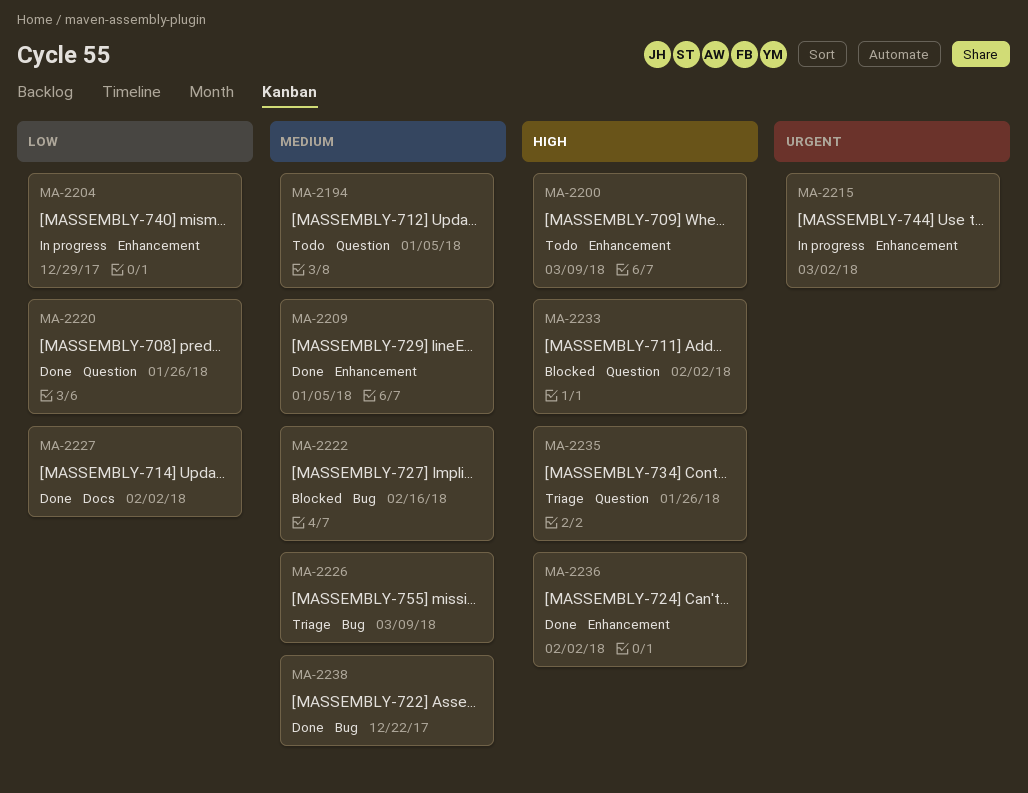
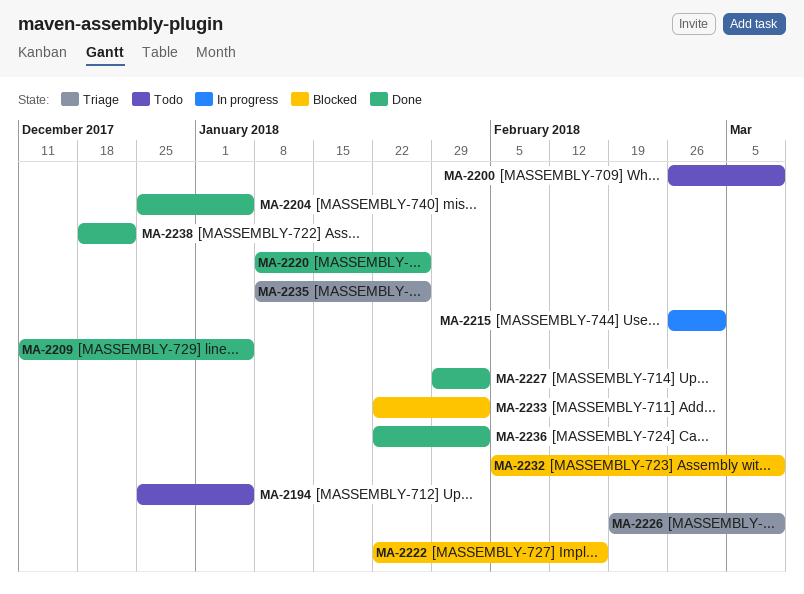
MA-2204, status: In progress -> Done
MA-2204, due: Dec 29 -> Jan 5
MA-2232: none -> present

